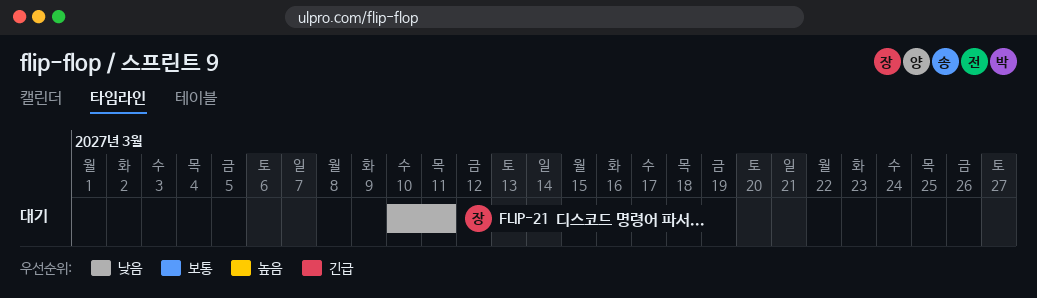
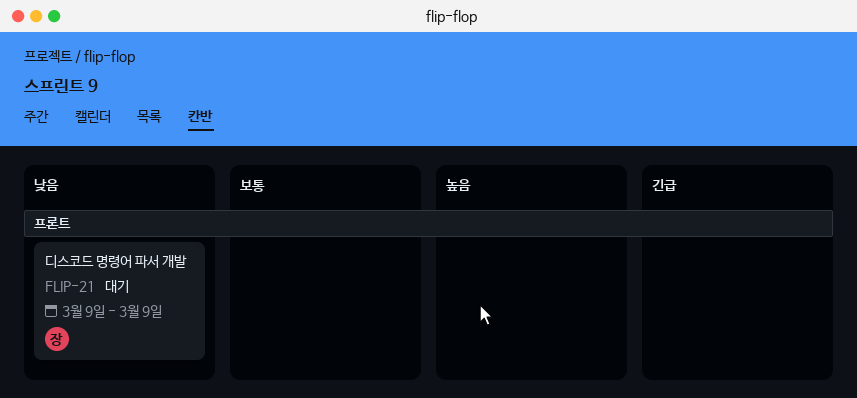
FLIP-21, start: Mar 10 -> Mar 9
FLIP-21, due: Mar 11 -> Mar 9

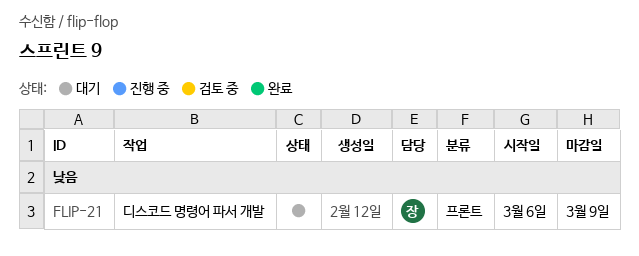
FLIP-21, start: Mar 9 -> Mar 6

